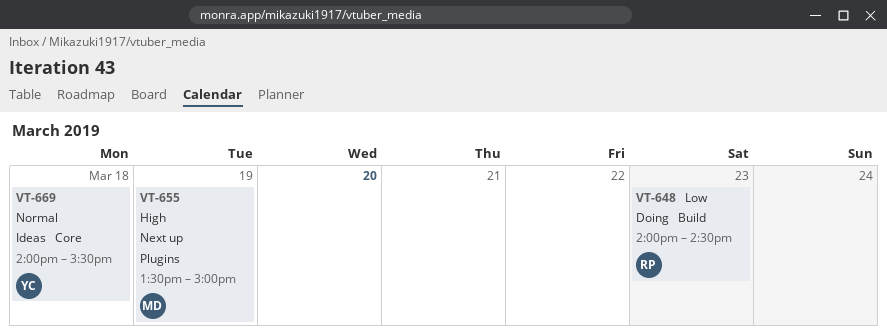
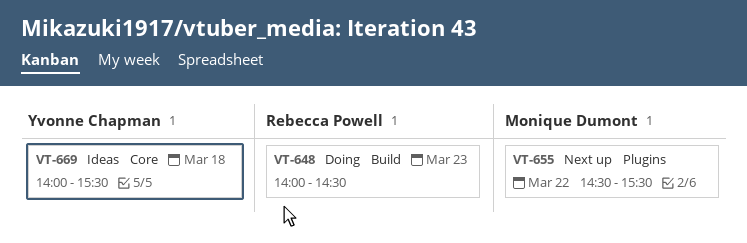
VT-655, day: Mar 19 -> Mar 22
VT-655, begins: 13:30 -> 14:30
VT-655, ends: 15:00 -> 15:30

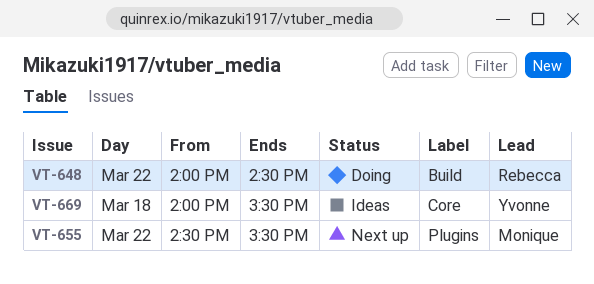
VT-648, day: Mar 23 -> Mar 22

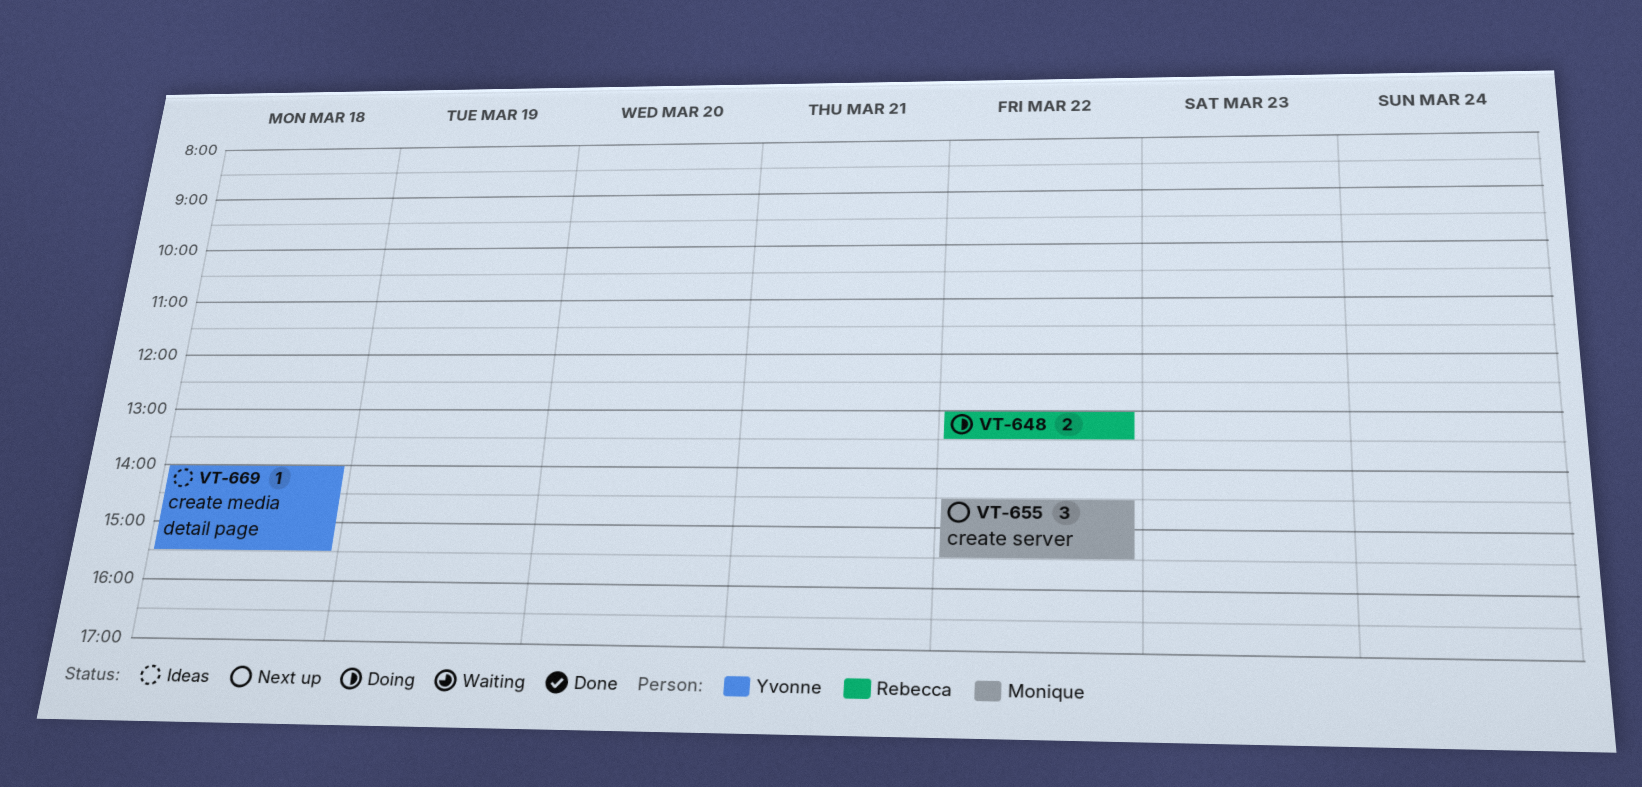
VT-648, begins: 14:00 -> 13:00
VT-648, ends: 14:30 -> 13:30

